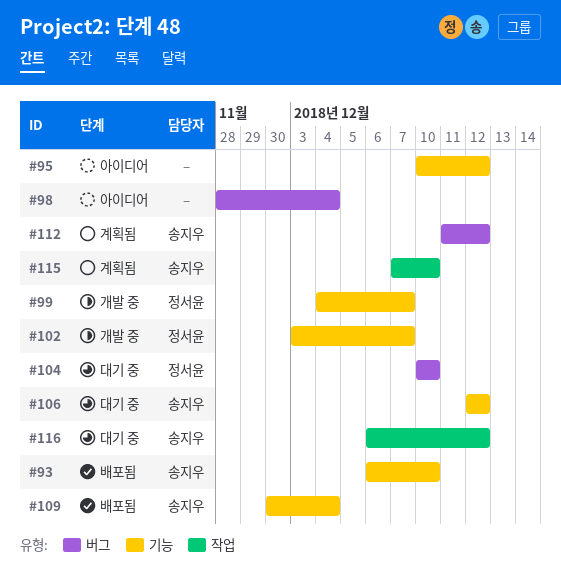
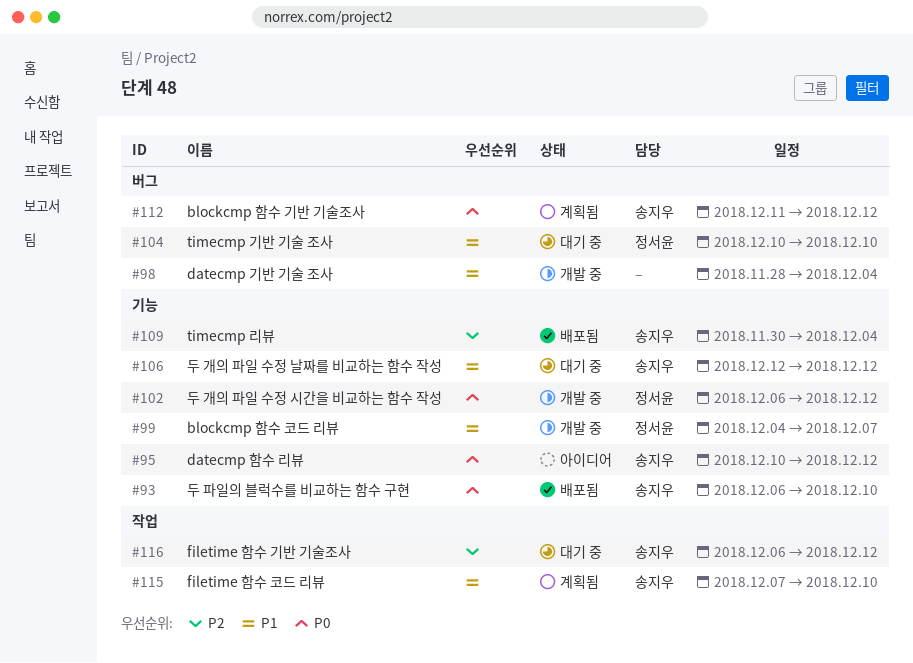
#95, owner: none -> 송지우
#98, status: 아이디어 -> 개발 중
#102, start: Dec 3 -> Dec 6
#102, due: Dec 7 -> Dec 12

